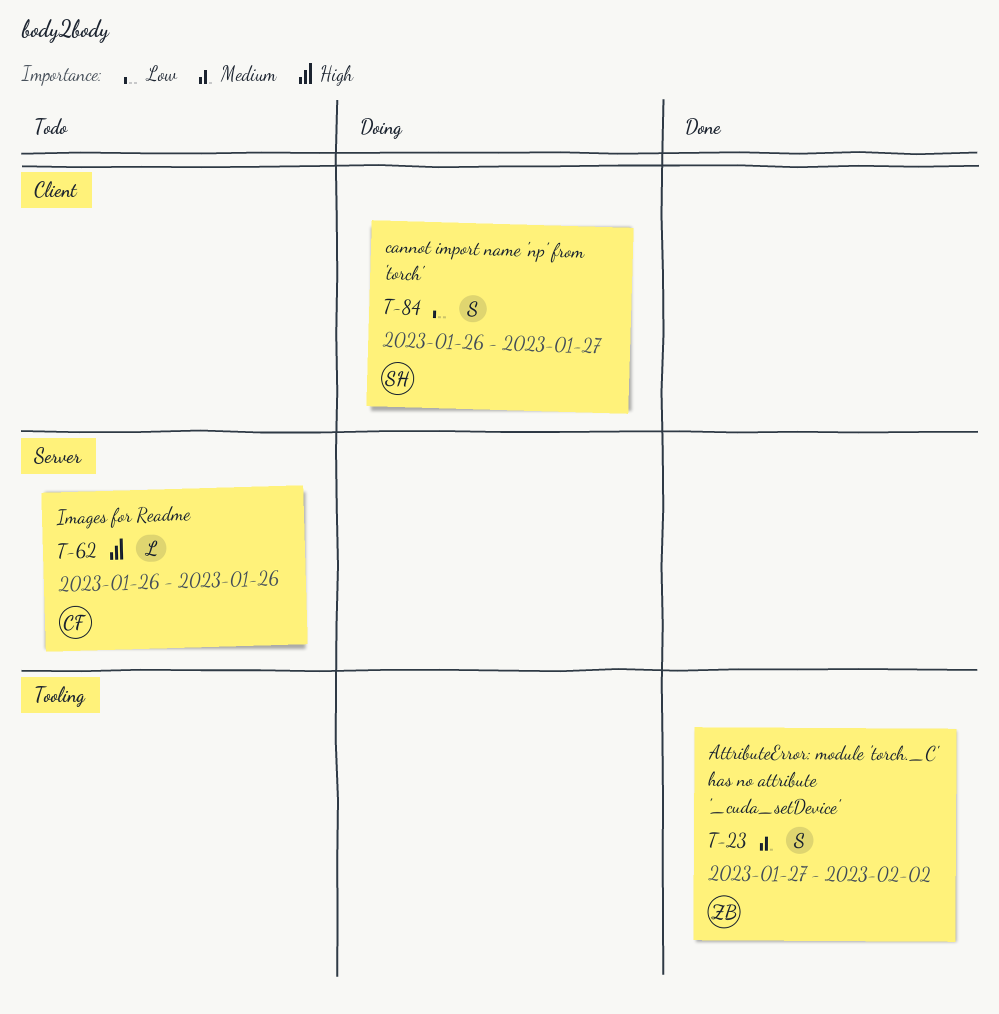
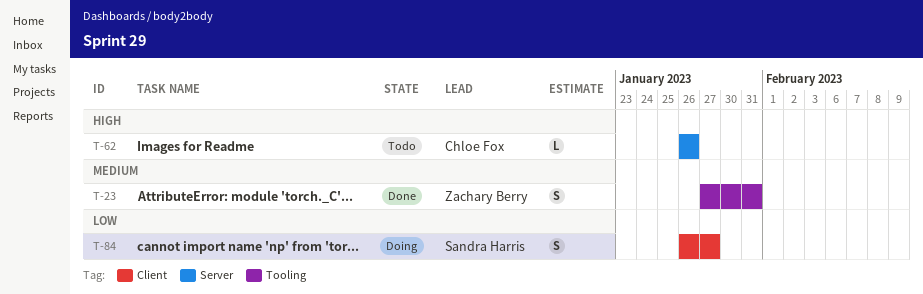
T-23, due: Feb 2 -> Jan 31

